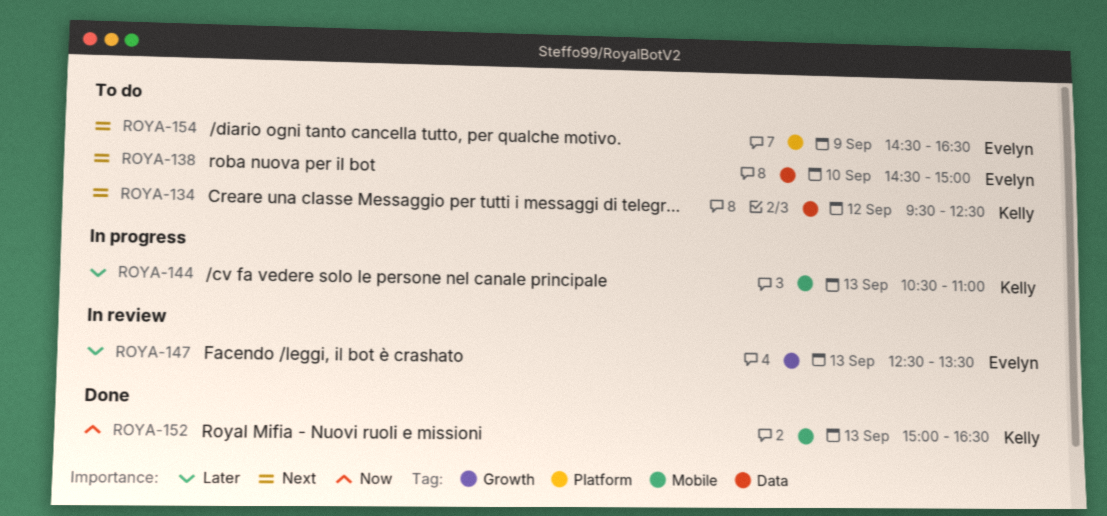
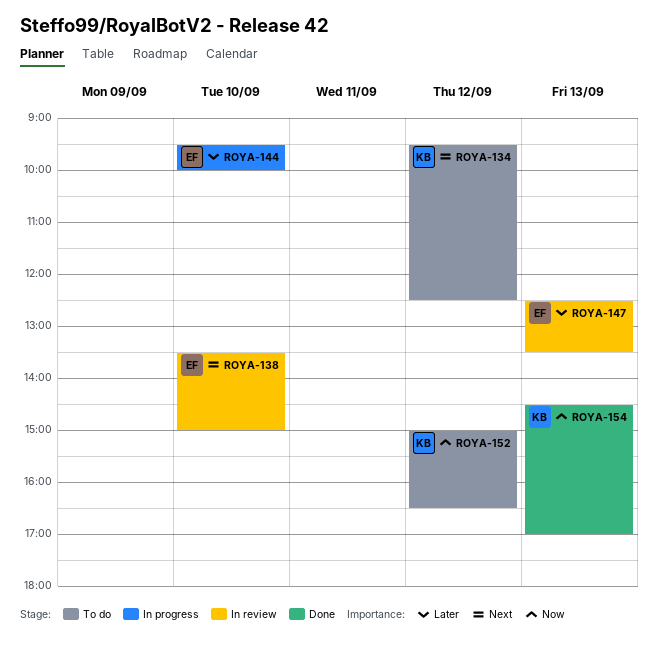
ROYA-138, status: To do -> In review
ROYA-138, begins: 14:30 -> 13:30
ROYA-144, owner: Kelly -> Evelyn
ROYA-144, day: Sep 13 -> Sep 10
ROYA-144, begins: 10:30 -> 09:30
ROYA-144, ends: 11:00 -> 10:00
ROYA-152, status: Done -> To do
ROYA-152, day: Sep 13 -> Sep 12
ROYA-154, status: To do -> Done
ROYA-154, owner: Evelyn -> Kelly
ROYA-154, priority: Next -> Now
ROYA-154, day: Sep 9 -> Sep 13
ROYA-154, ends: 16:30 -> 17:00

